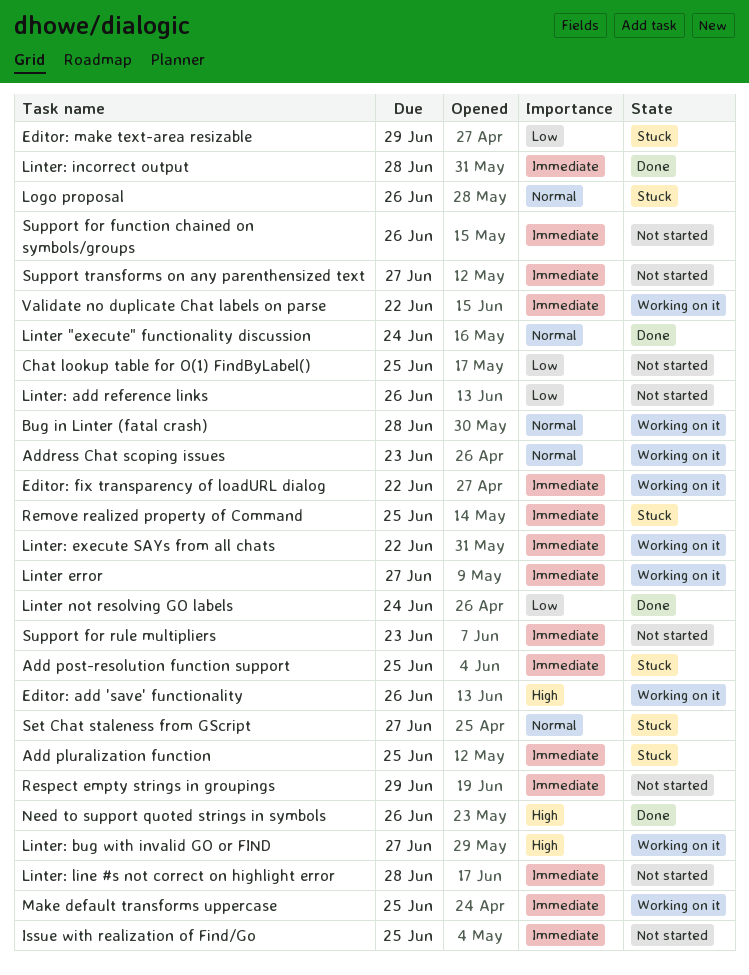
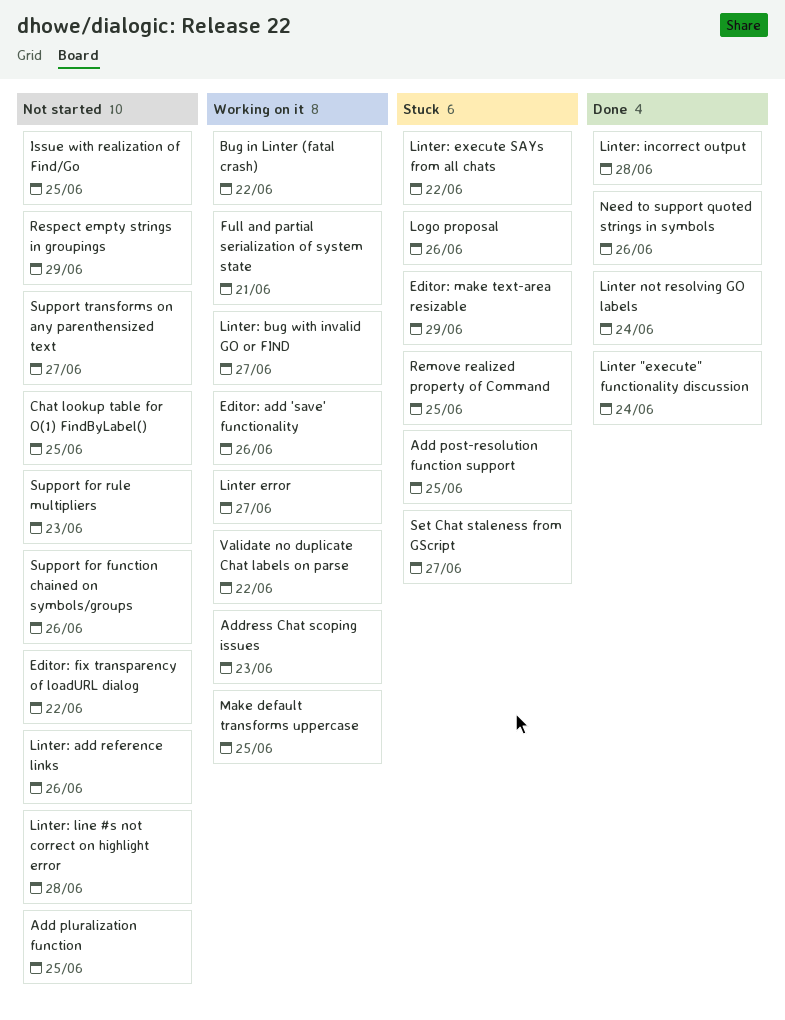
Add pluralization function, status: Stuck -> Not started
Bug in Linter (fatal crash), due: Jun 28 -> Jun 22
Editor: fix transparency of loadURL dialog, status: Working on it -> Not started
Full and partial serialization of system state: none -> present
Linter: execute SAYs from all chats, status: Working on it -> Stuck

